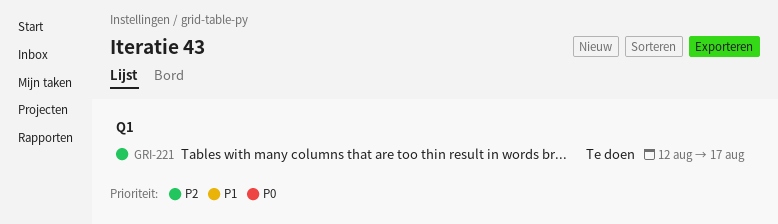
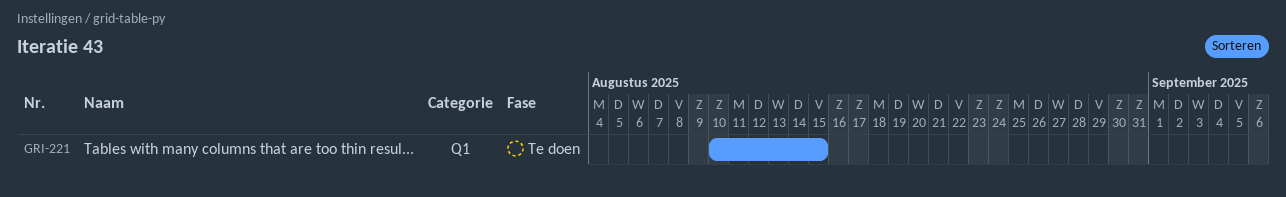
GRI-221, start: Aug 12 -> Aug 10
GRI-221, due: Aug 17 -> Aug 15

